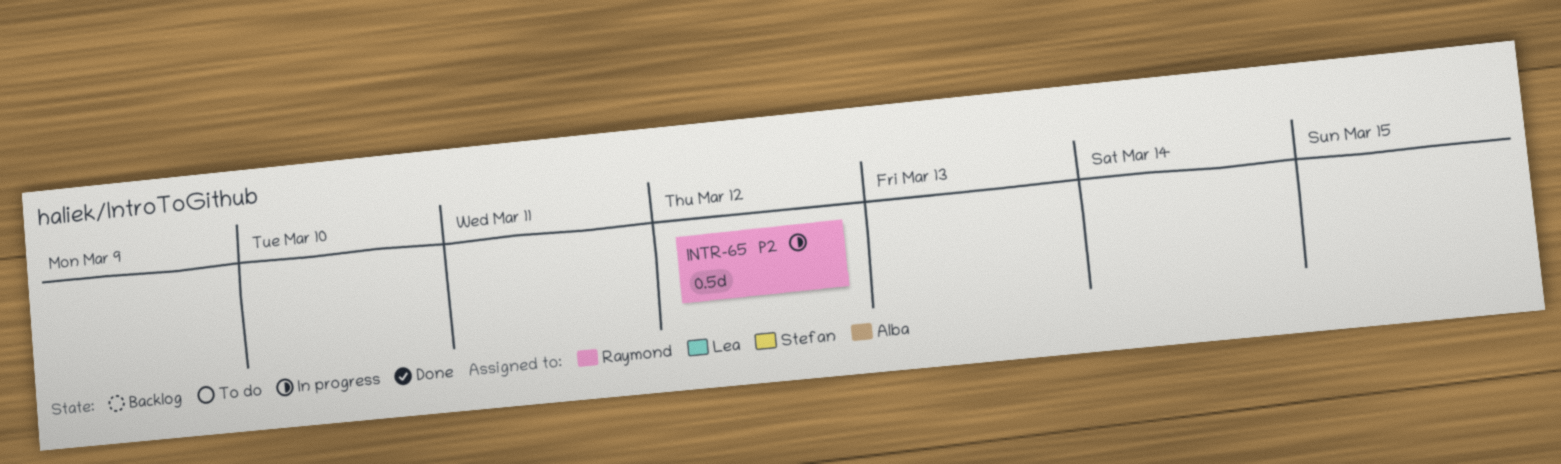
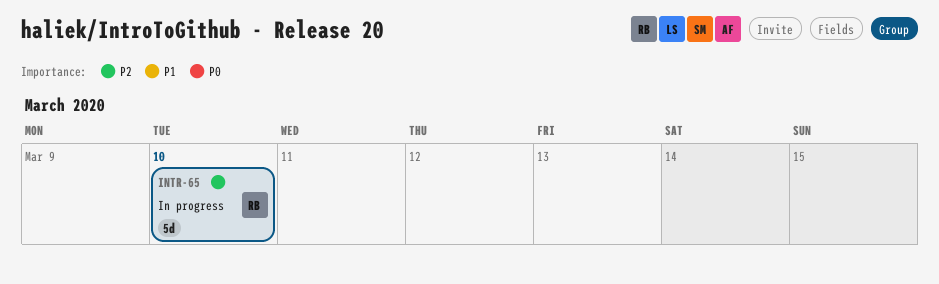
INTR-65, estimate: 0.5d -> 5d
INTR-65, due: Mar 12 -> Mar 10

